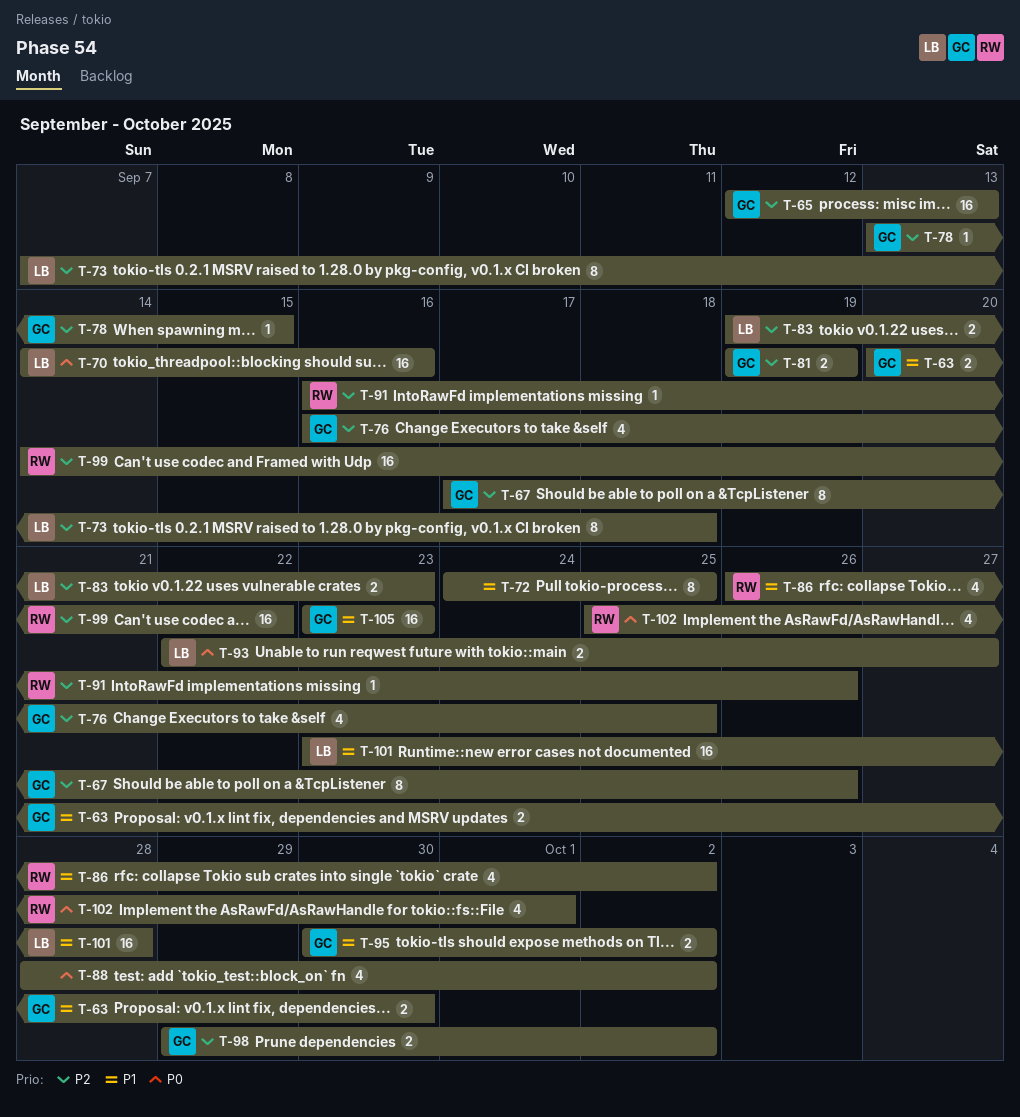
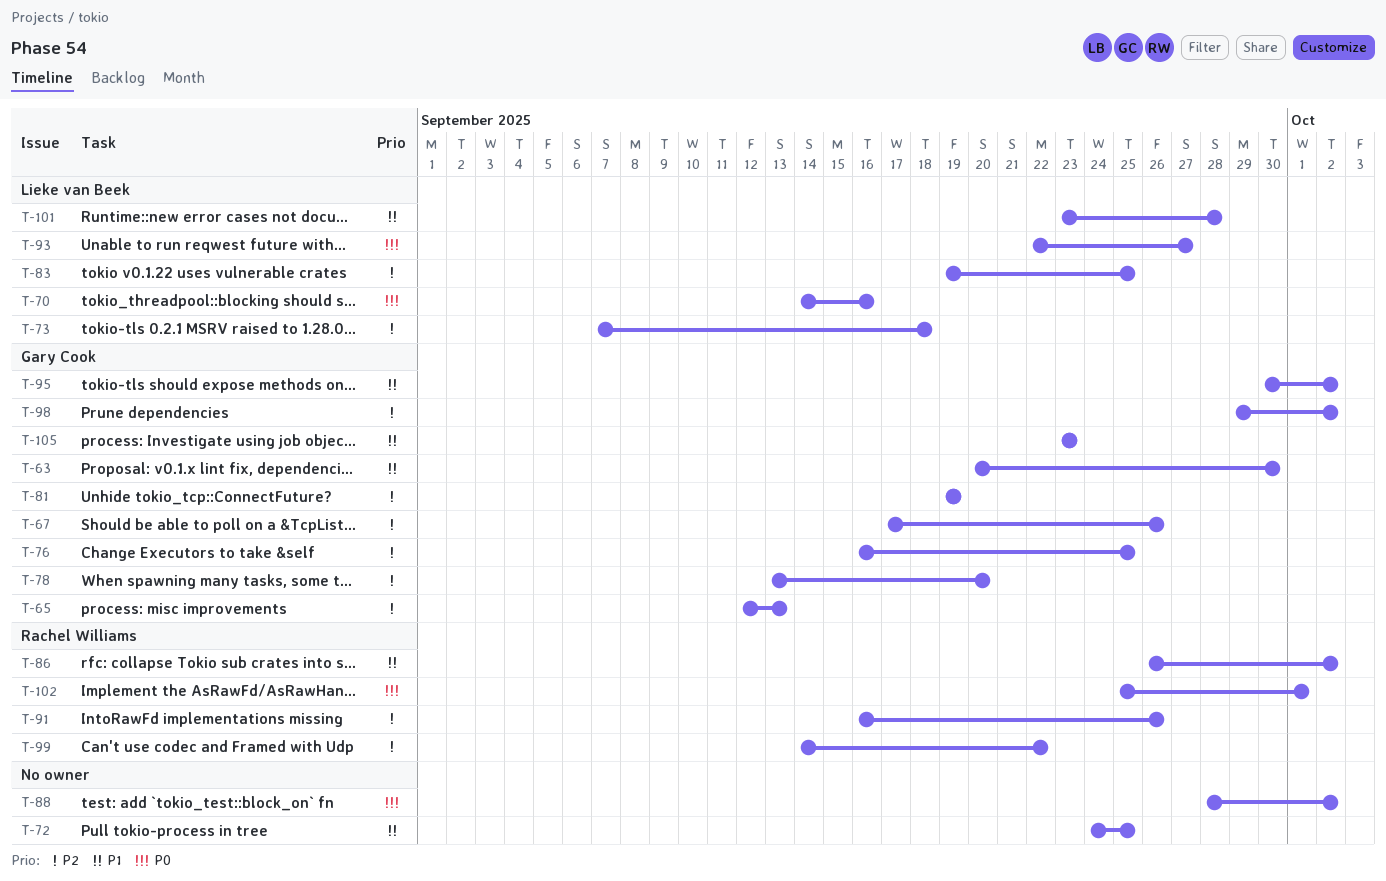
T-78, due: Sep 15 -> Sep 20
T-83, due: Sep 23 -> Sep 25

